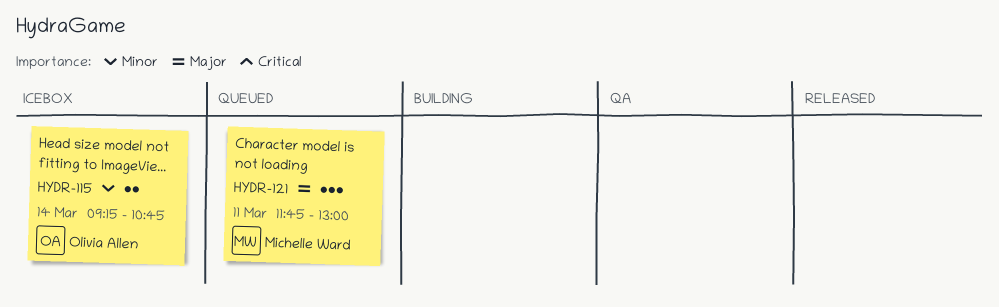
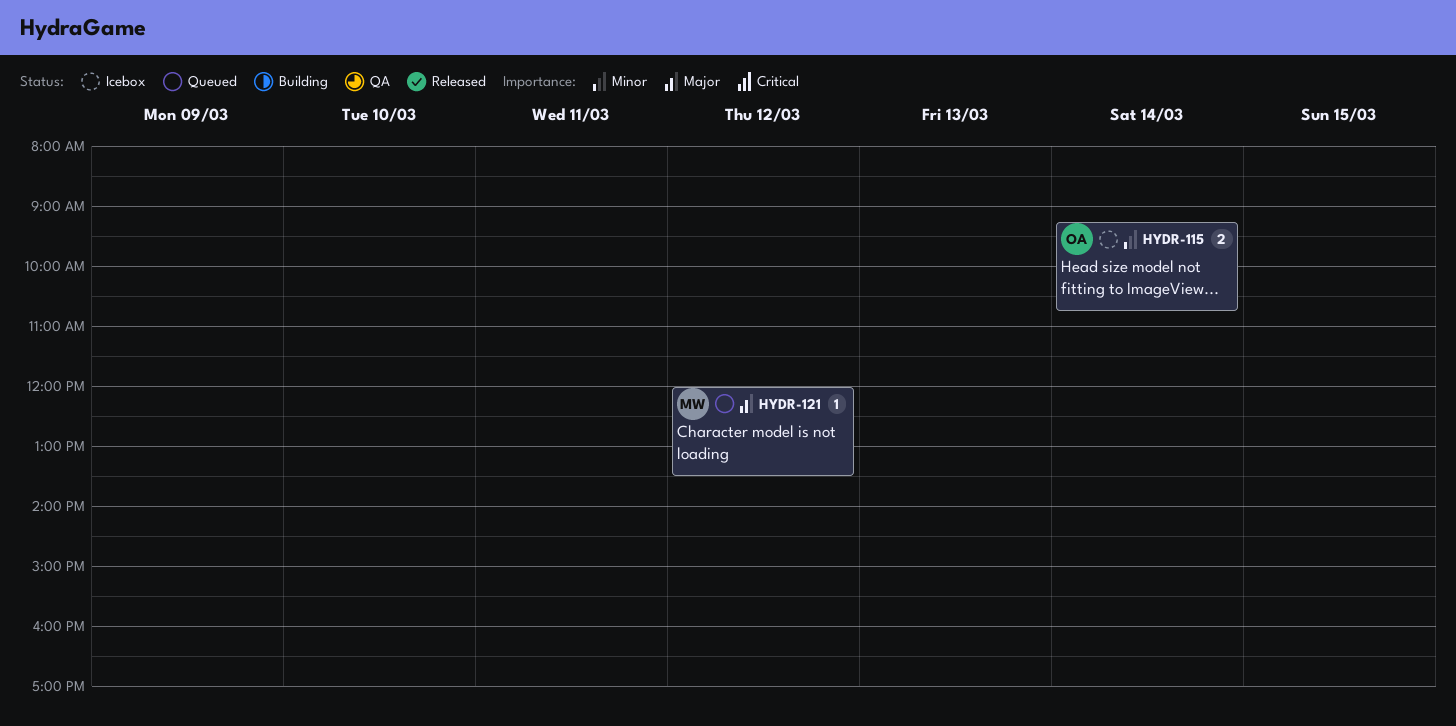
HYDR-121, estimate: 3 -> 1
HYDR-121, day: Mar 11 -> Mar 12
HYDR-121, begins: 11:45 -> 12:00
HYDR-121, ends: 13:00 -> 13:30

